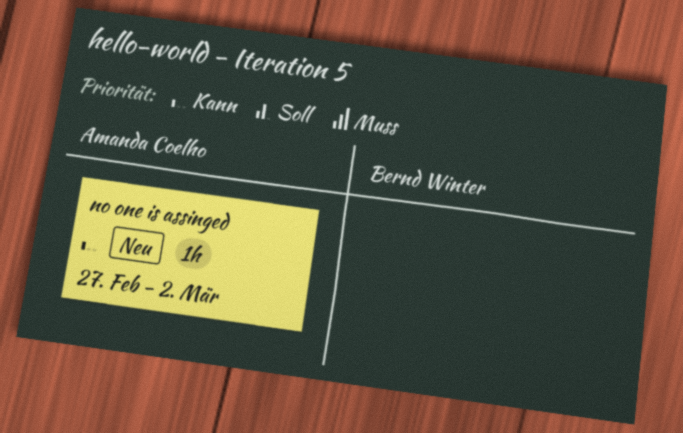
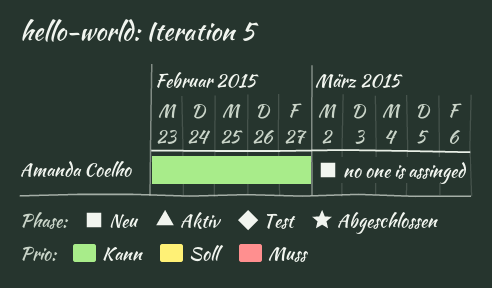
no one is assinged, start: Feb 27 -> Feb 23
no one is assinged, due: Mar 2 -> Feb 27

